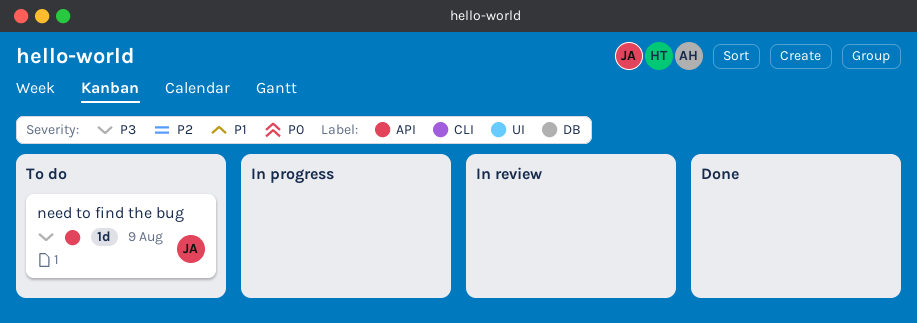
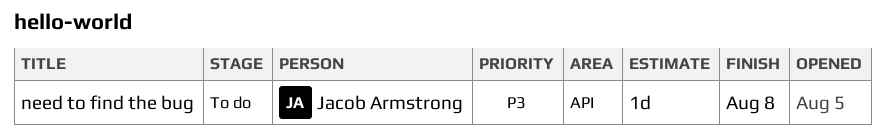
need to find the bug, due: Aug 9 -> Aug 8

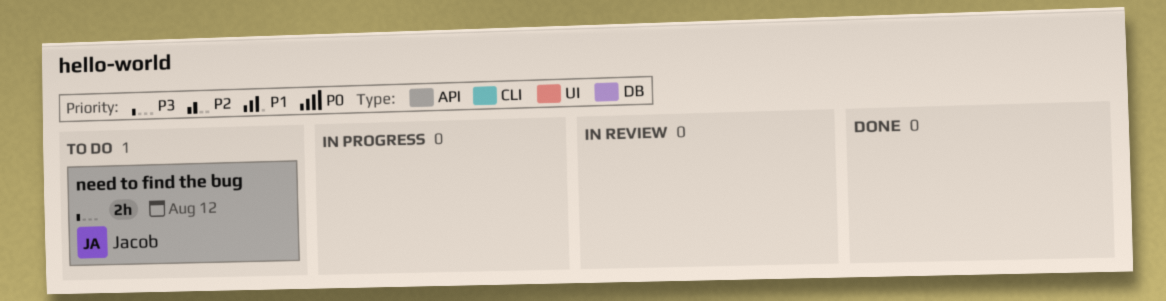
need to find the bug, estimate: 1d -> 2h
need to find the bug, due: Aug 8 -> Aug 12

